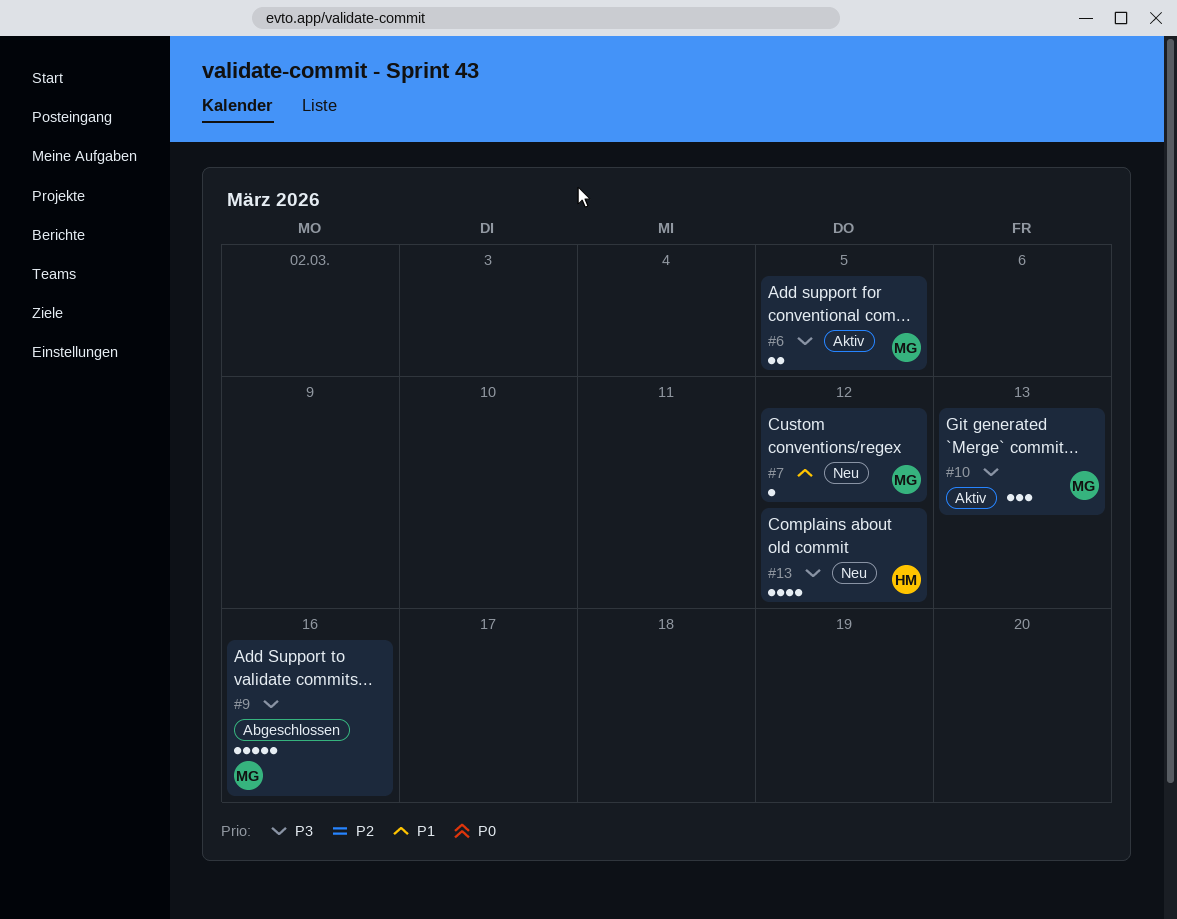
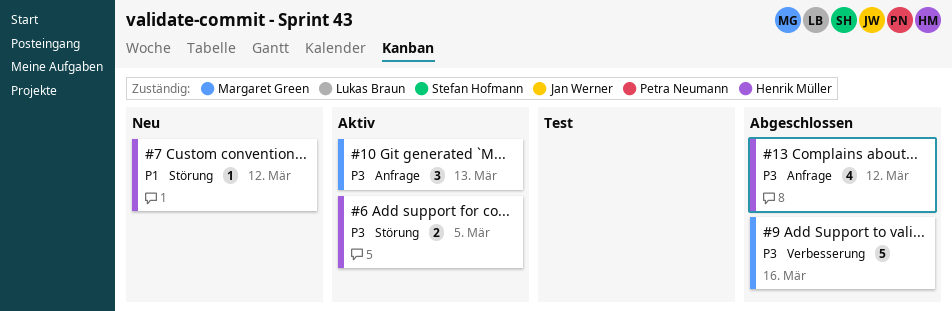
#6, owner: Margaret Green -> Henrik Müller
#7, owner: Margaret Green -> Henrik Müller
#13, status: Neu -> Abgeschlossen

